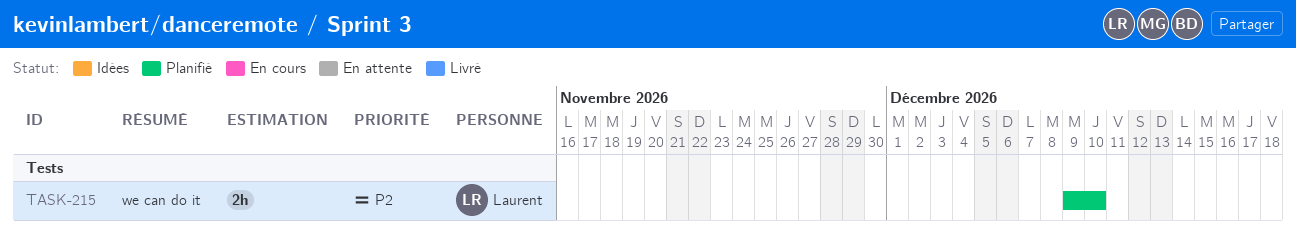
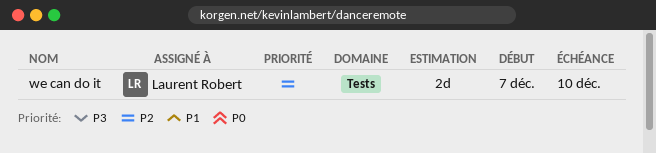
we can do it, estimate: 2h -> 2d
we can do it, start: Dec 9 -> Dec 7

